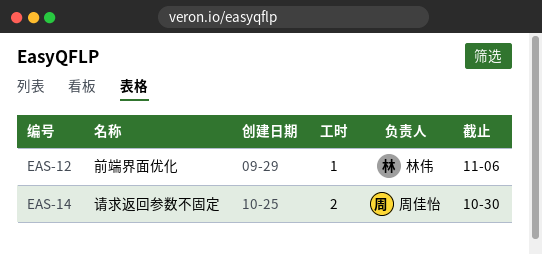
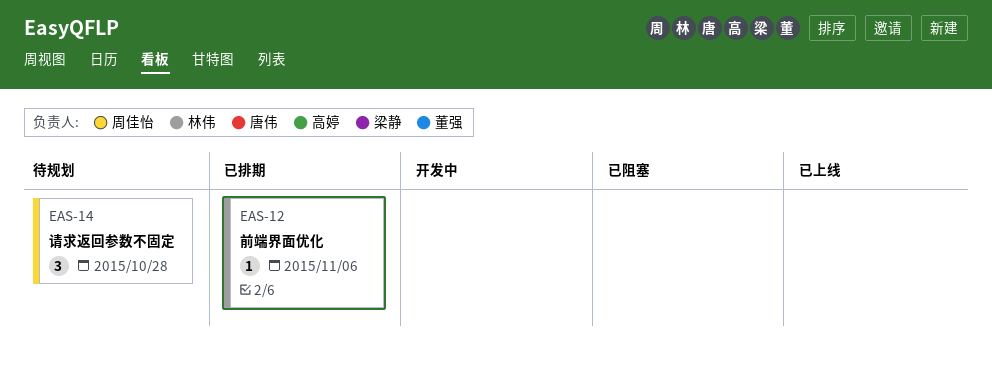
EAS-14, estimate: 2 -> 3
EAS-14, due: Oct 30 -> Oct 28

